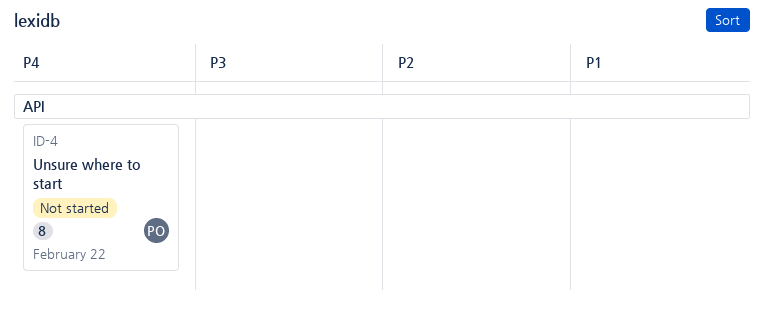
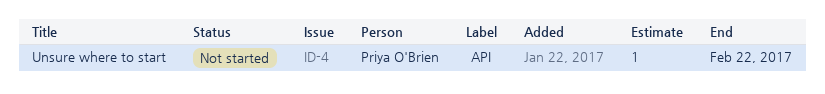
ID-4, estimate: 8 -> 1

